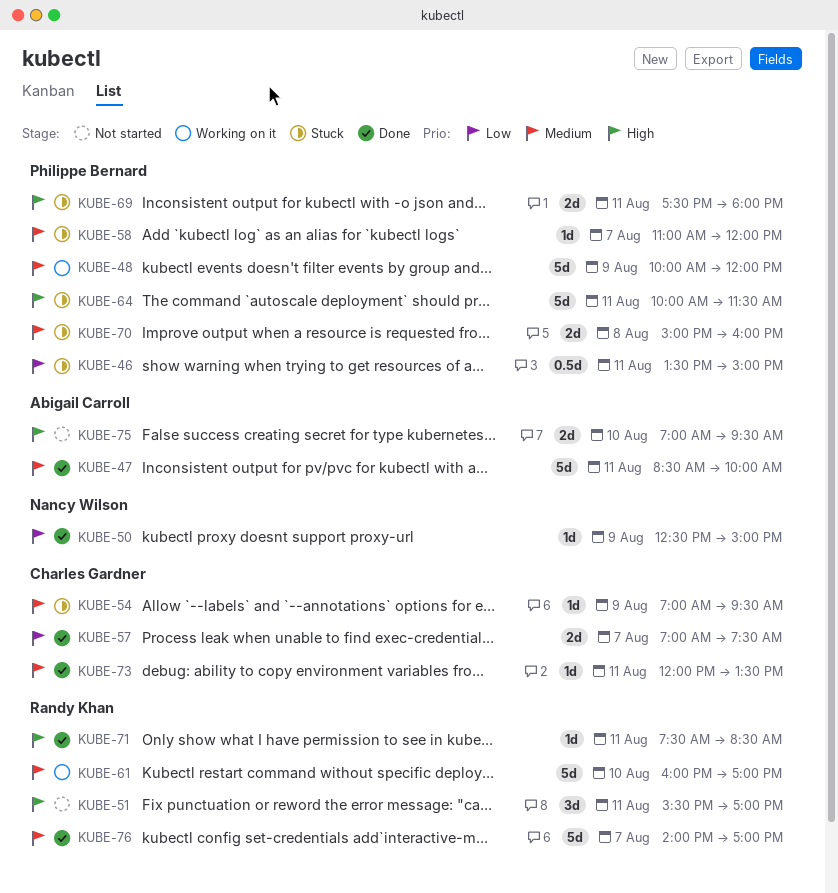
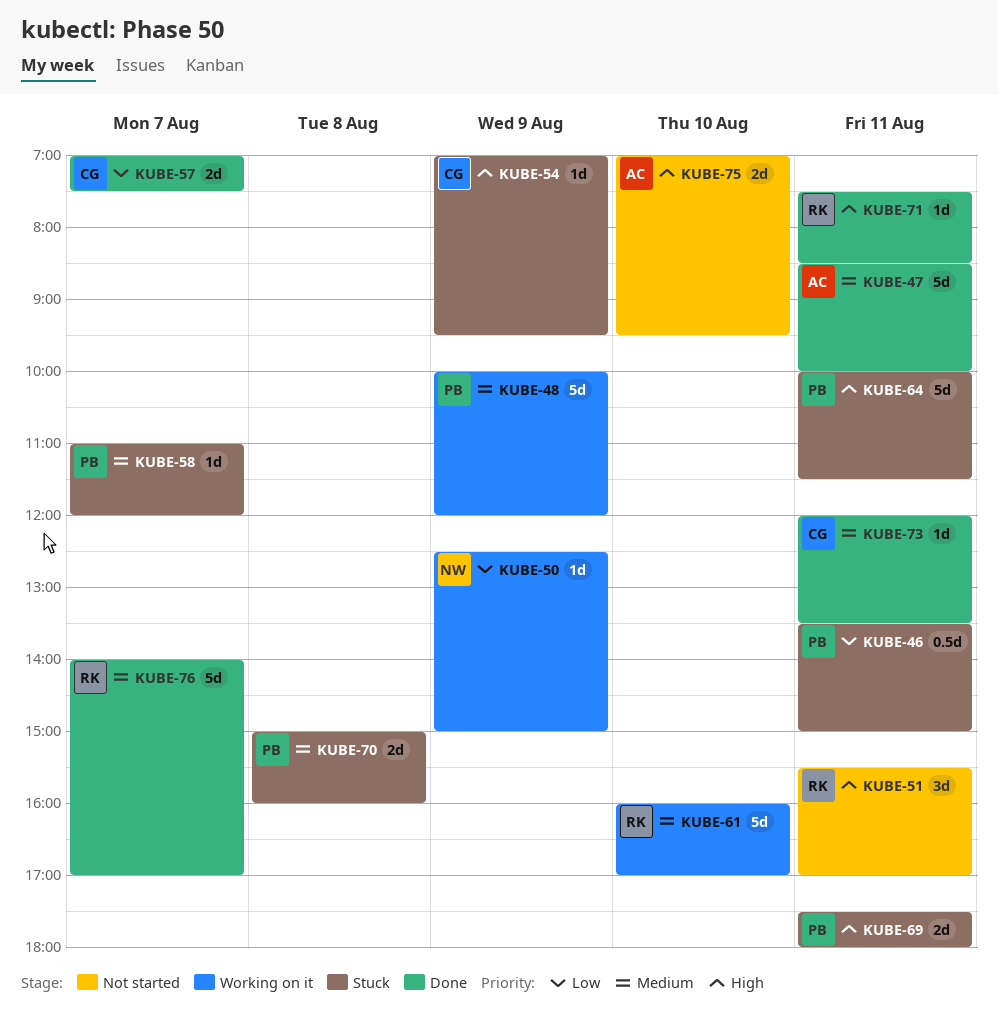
KUBE-50, status: Done -> Working on it
KUBE-54, priority: Medium -> High

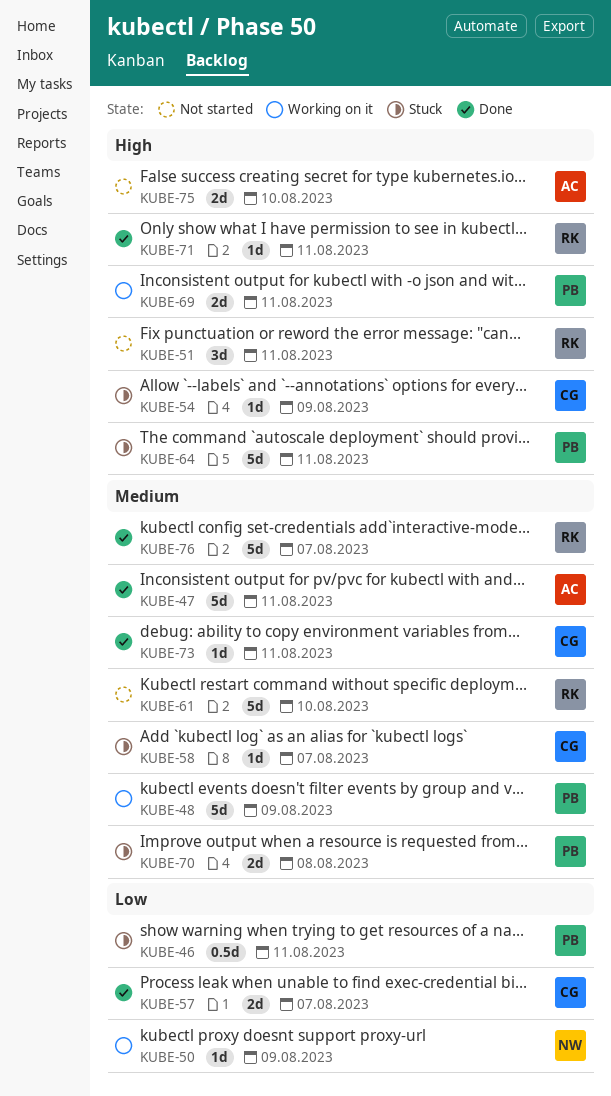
KUBE-58, owner: PB -> CG
KUBE-61, status: Working on it -> Not started
KUBE-69, status: Stuck -> Working on it

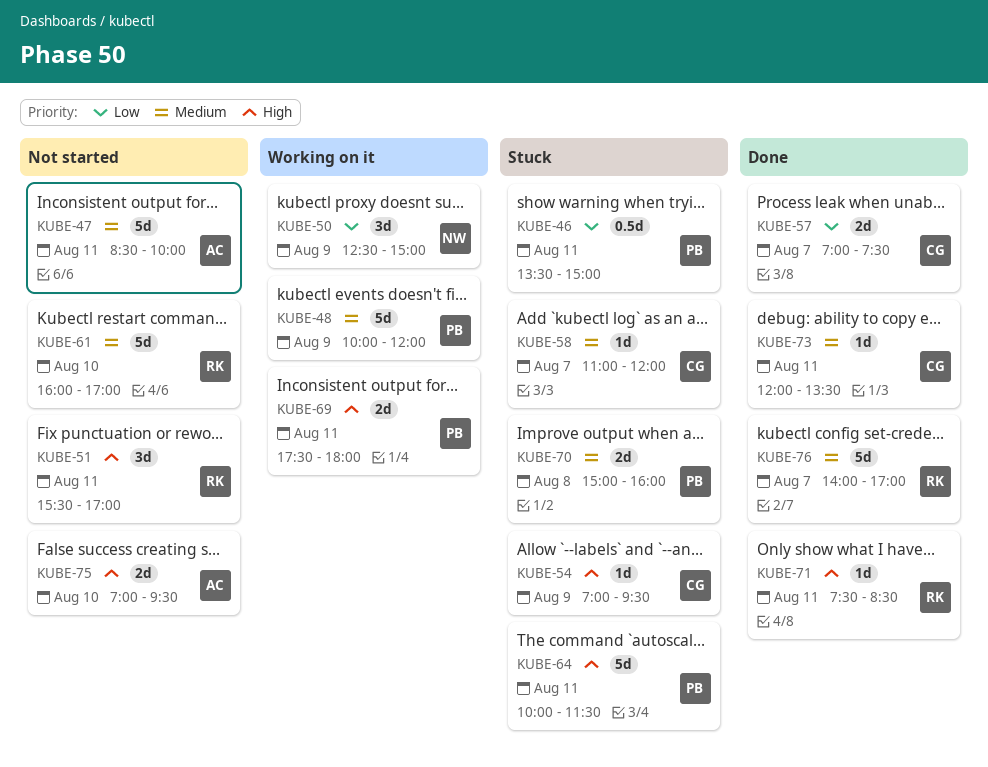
KUBE-47, status: Done -> Not started
KUBE-50, estimate: 1d -> 3d

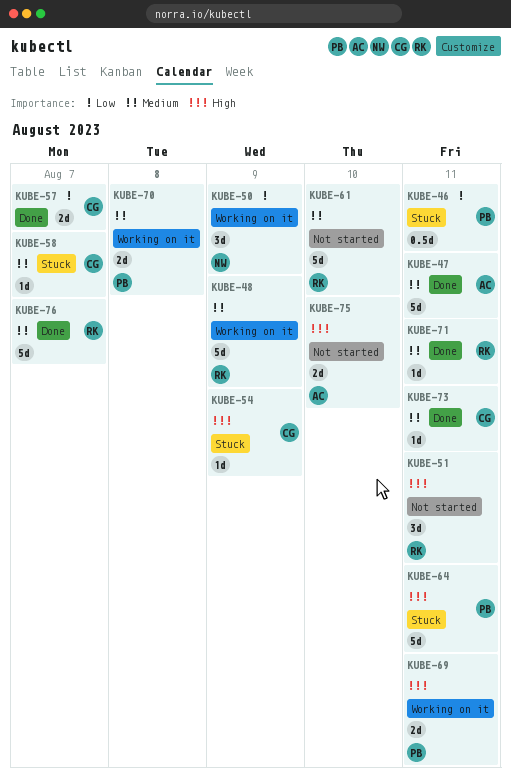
KUBE-47, status: Not started -> Done
KUBE-48, owner: PB -> RK
KUBE-70, status: Stuck -> Working on it
KUBE-71, priority: High -> Medium

